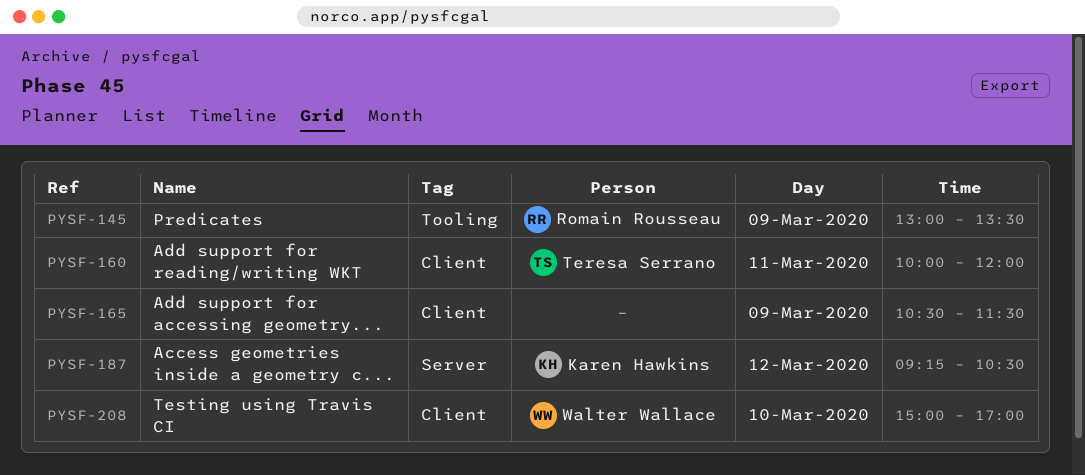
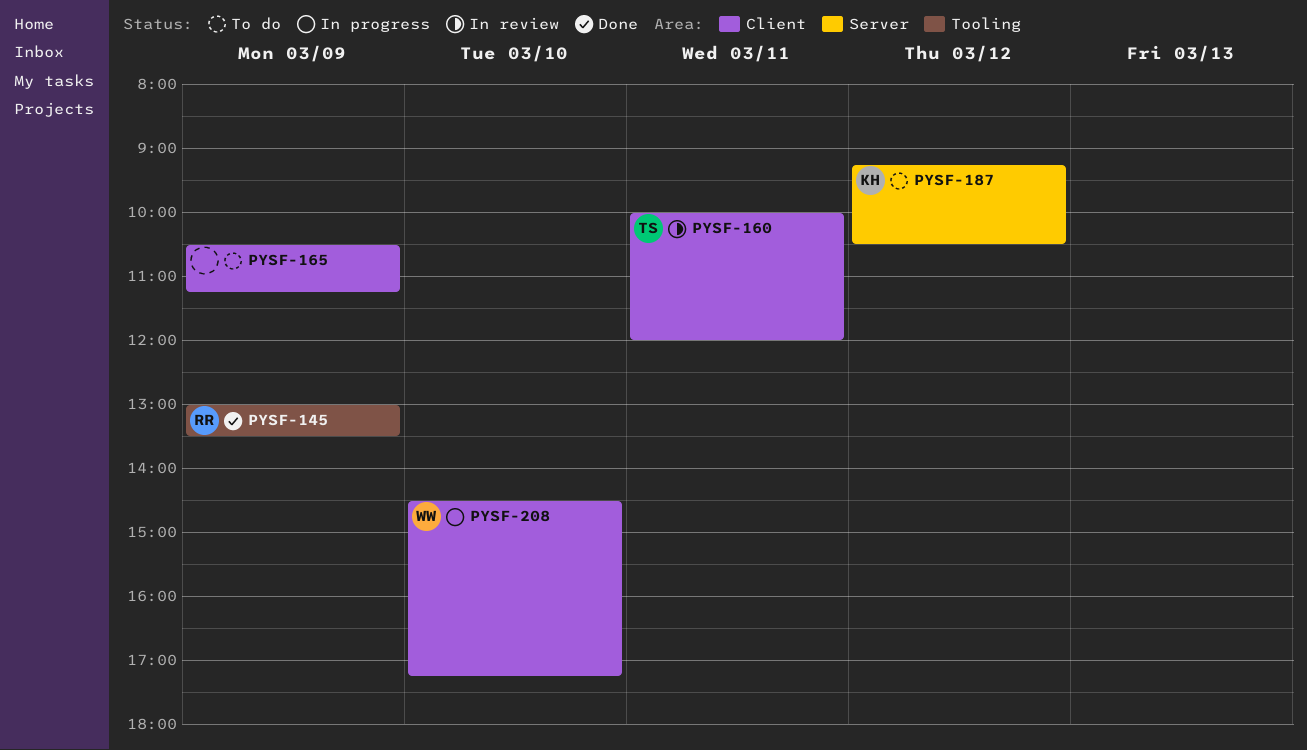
PYSF-165, ends: 11:30 -> 11:15
PYSF-208, begins: 15:00 -> 14:30
PYSF-208, ends: 17:00 -> 17:15

